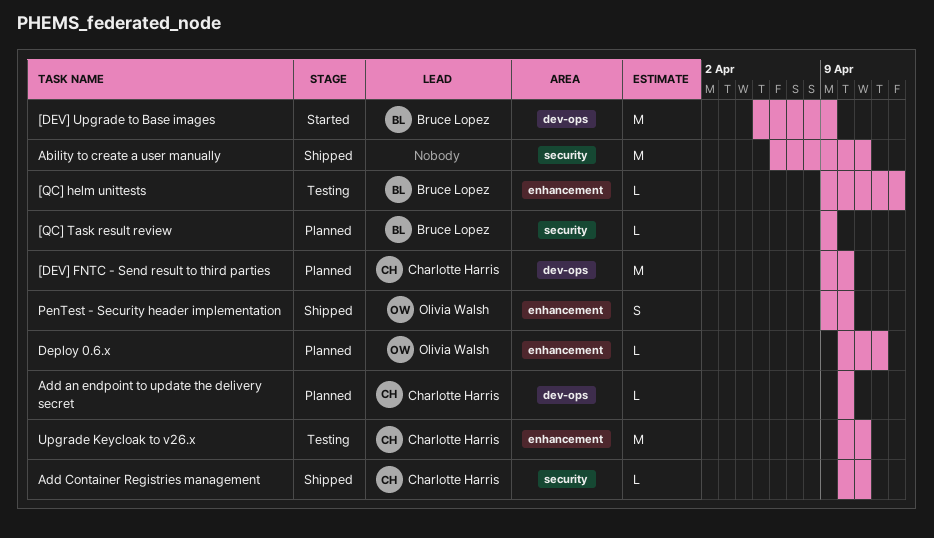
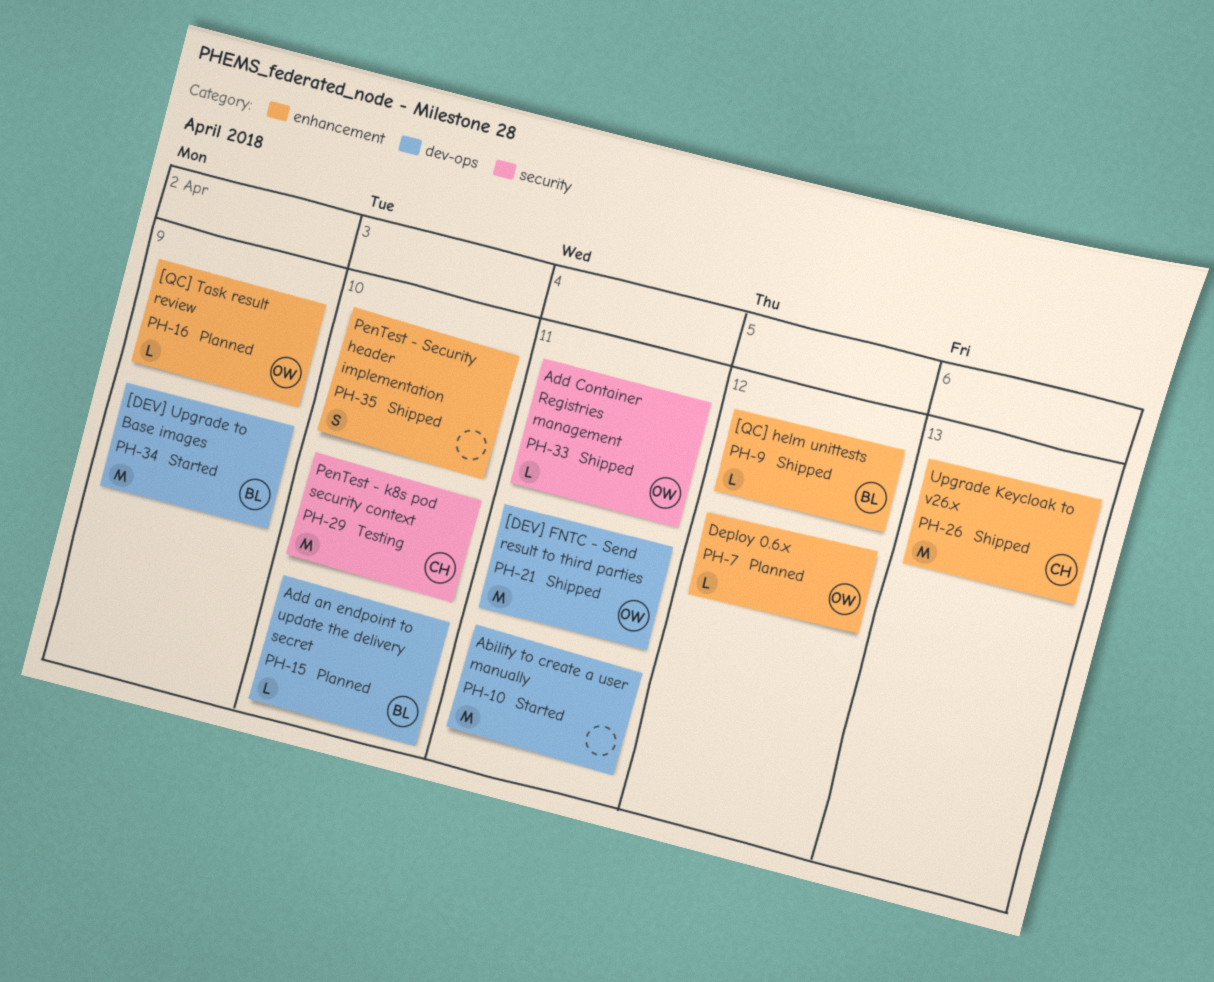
[DEV] FNTC - Send result to third parties, status: Planned -> Shipped
[DEV] FNTC - Send result to third parties, owner: Charlotte Harris -> Olivia Walsh
[DEV] FNTC - Send result to third parties, due: Apr 10 -> Apr 11
[QC] helm unittests, status: Testing -> Shipped
[QC] helm unittests, due: Apr 13 -> Apr 12
[QC] Task result review, owner: Bruce Lopez -> Olivia Walsh
[QC] Task result review, label: security -> enhancement
Ability to create a user manually, status: Shipped -> Started
Ability to create a user manually, label: security -> dev-ops
Add an endpoint to update the delivery secret, owner: Charlotte Harris -> Bruce Lopez
Add Container Registries management, owner: Charlotte Harris -> Olivia Walsh
PenTest - k8s pod security context: none -> present
PenTest - Security header implementation, owner: Olivia Walsh -> none
Upgrade Keycloak to v26.x, status: Testing -> Shipped
Upgrade Keycloak to v26.x, due: Apr 11 -> Apr 13

